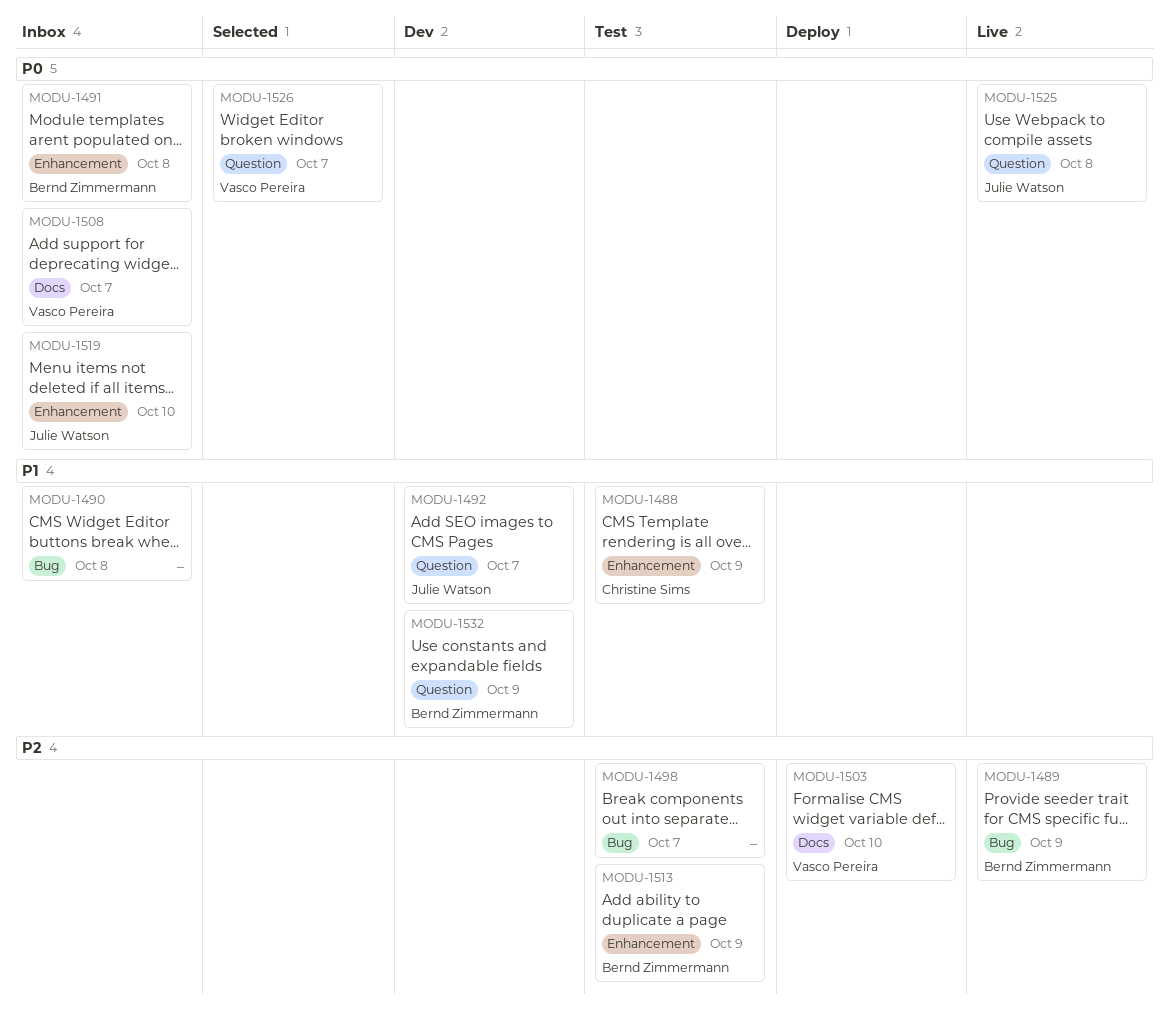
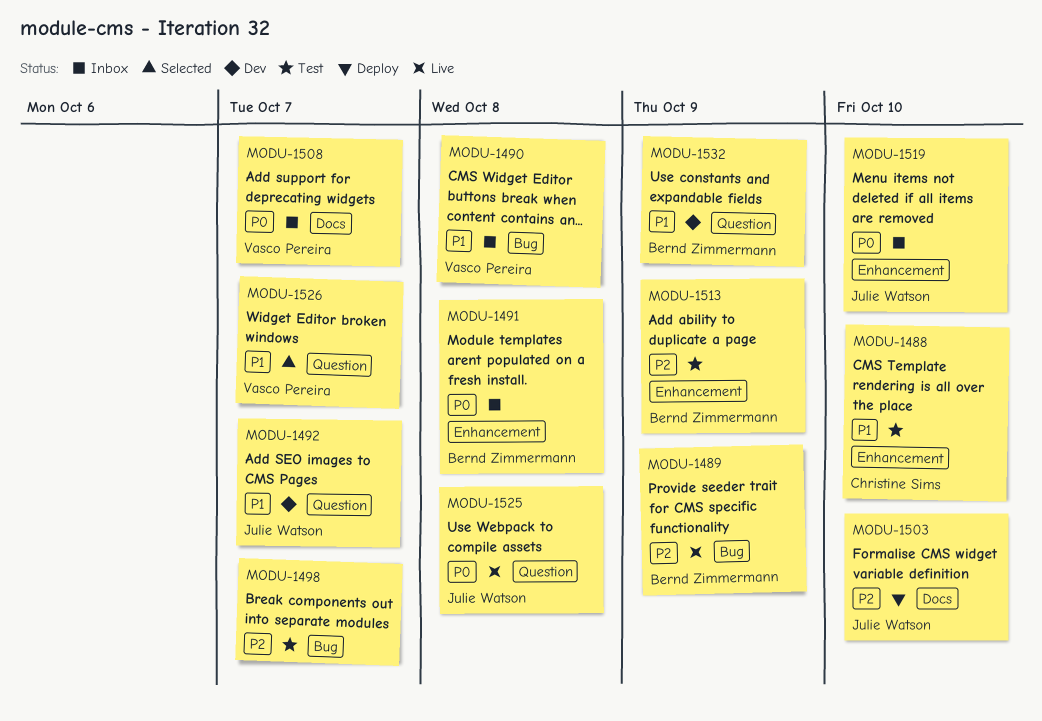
MODU-1488, due: Oct 9 -> Oct 10
MODU-1490, owner: none -> Vasco Pereira
MODU-1503, owner: Vasco Pereira -> Julie Watson
MODU-1526, priority: P0 -> P1

